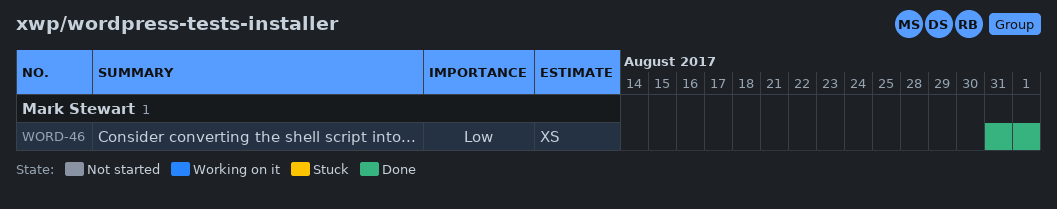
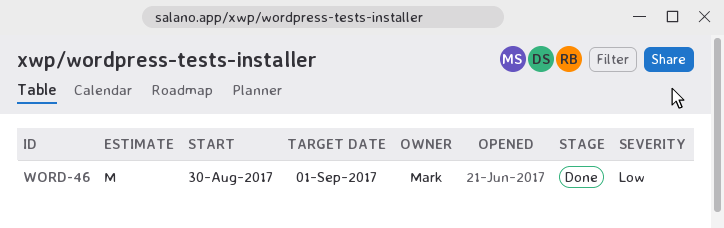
WORD-46, estimate: XS -> M
WORD-46, start: Aug 31 -> Aug 30

